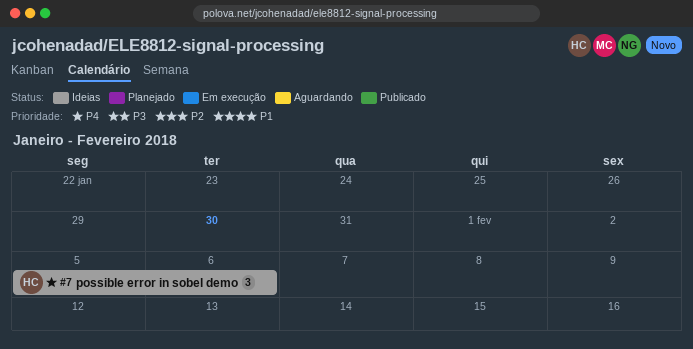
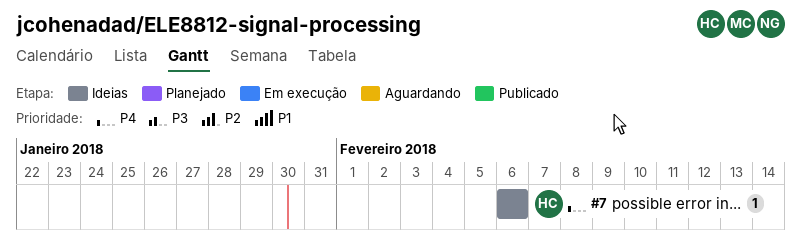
#7, estimate: 3 -> 1
#7, start: Feb 5 -> Feb 6

